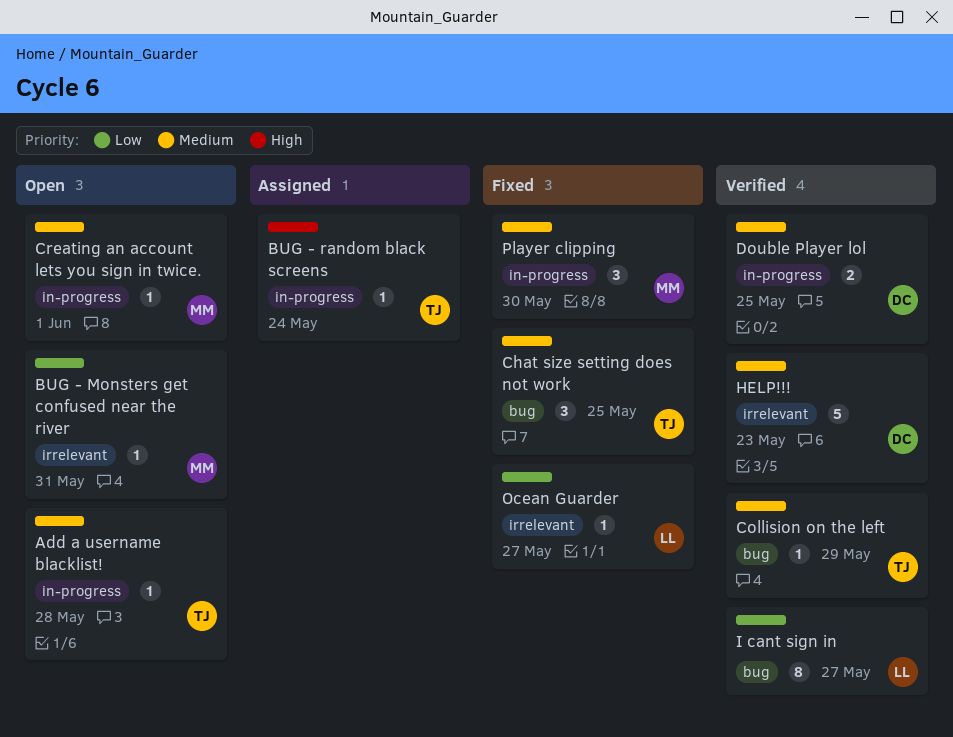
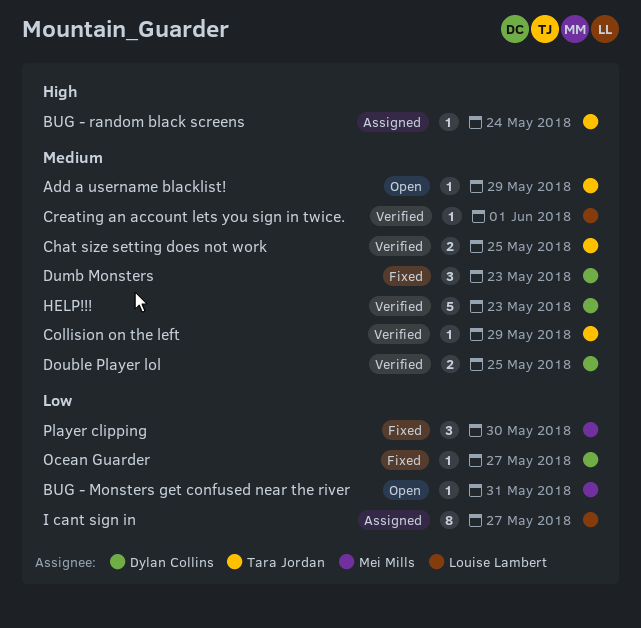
Add a username blacklist!, due: May 28 -> May 29
Chat size setting does not work, status: Fixed -> Verified
Chat size setting does not work, estimate: 3 -> 2
Creating an account lets you sign in twice., status: Open -> Verified
Creating an account lets you sign in twice., owner: Mei Mills -> Louise Lambert
Dumb Monsters: none -> present
I cant sign in, status: Verified -> Assigned
Ocean Guarder, owner: Louise Lambert -> Dylan Collins
Player clipping, priority: Medium -> Low

